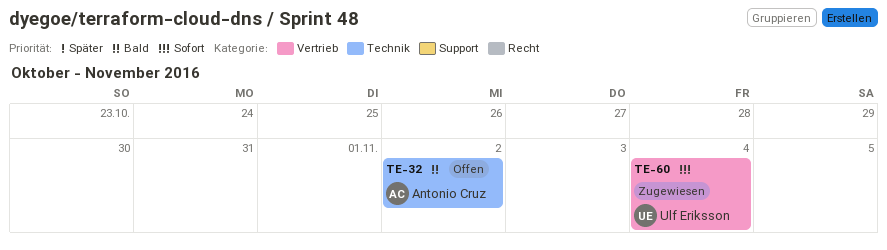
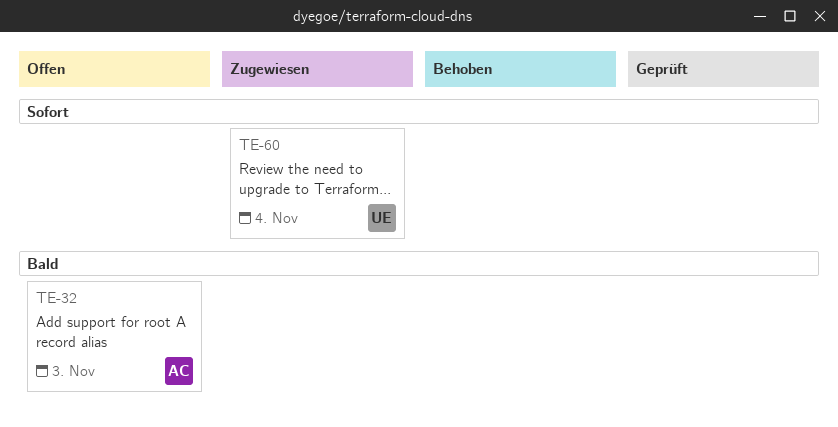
TE-32, due: Nov 2 -> Nov 3

